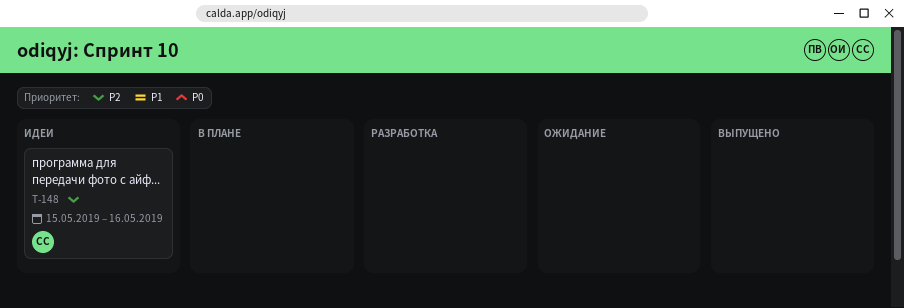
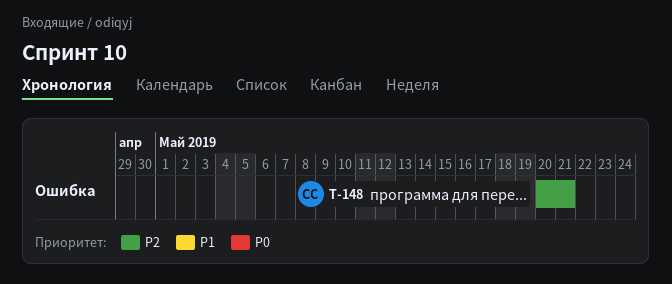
T-148, start: May 15 -> May 20
T-148, due: May 16 -> May 21

